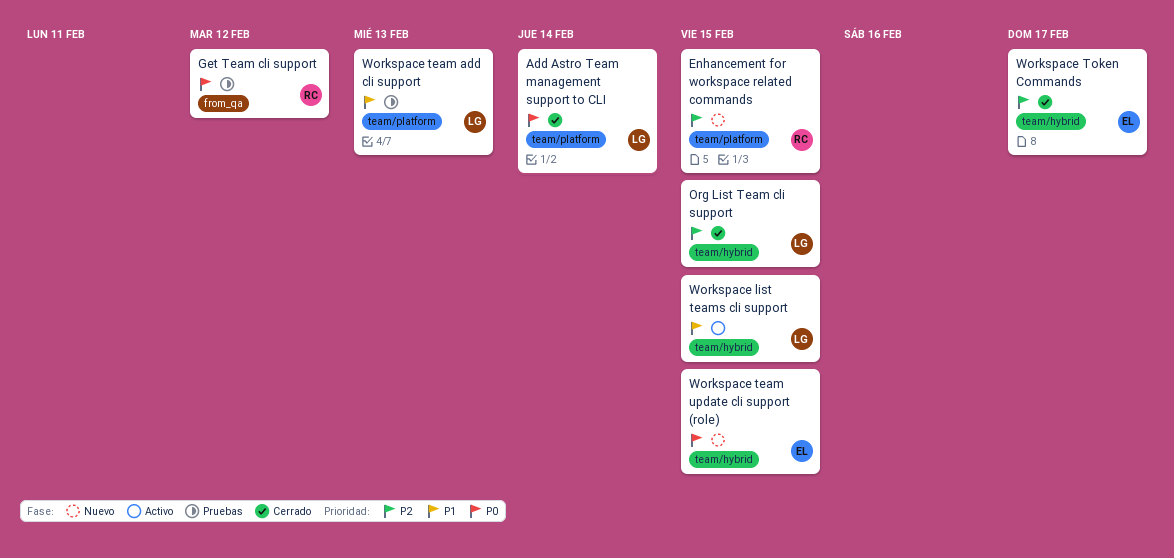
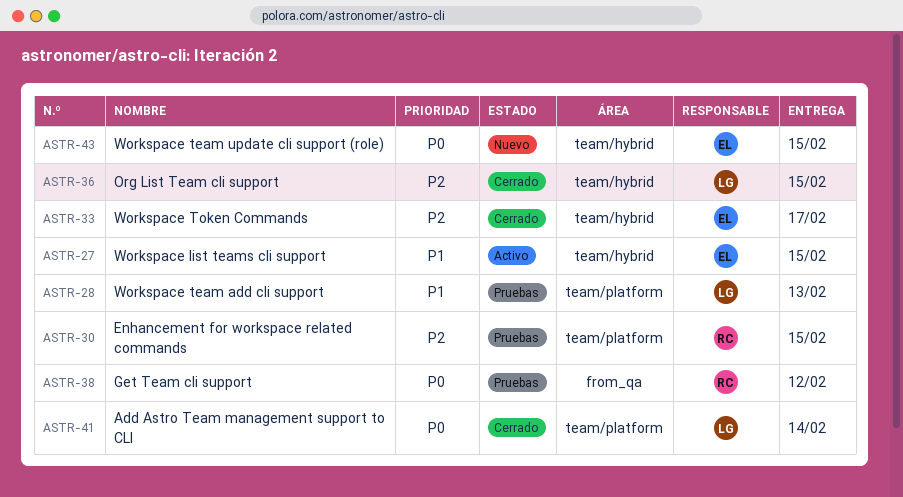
Enhancement for workspace related commands, status: Nuevo -> Pruebas
Workspace list teams cli support, owner: LG -> EL

